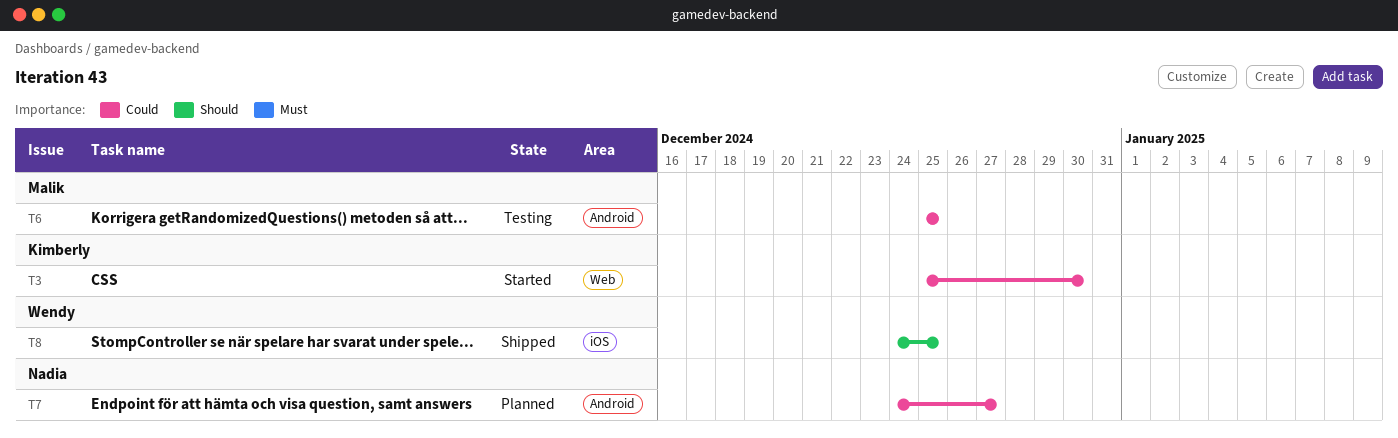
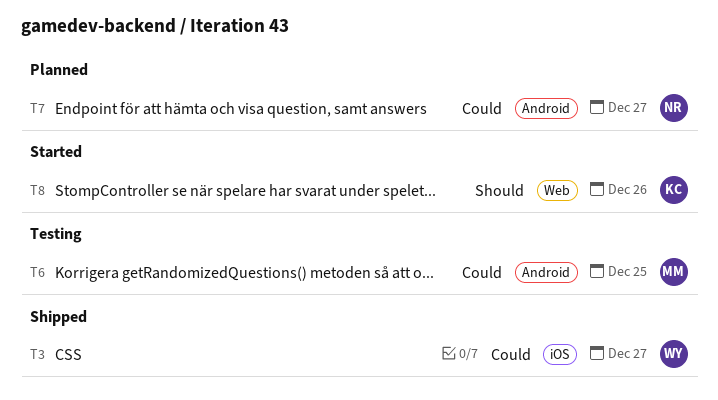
T3, status: Started -> Shipped
T3, owner: Kimberly -> Wendy
T3, label: Web -> iOS
T3, due: Dec 30 -> Dec 27
T8, status: Shipped -> Started
T8, owner: Wendy -> Kimberly
T8, label: iOS -> Web
T8, due: Dec 25 -> Dec 26

